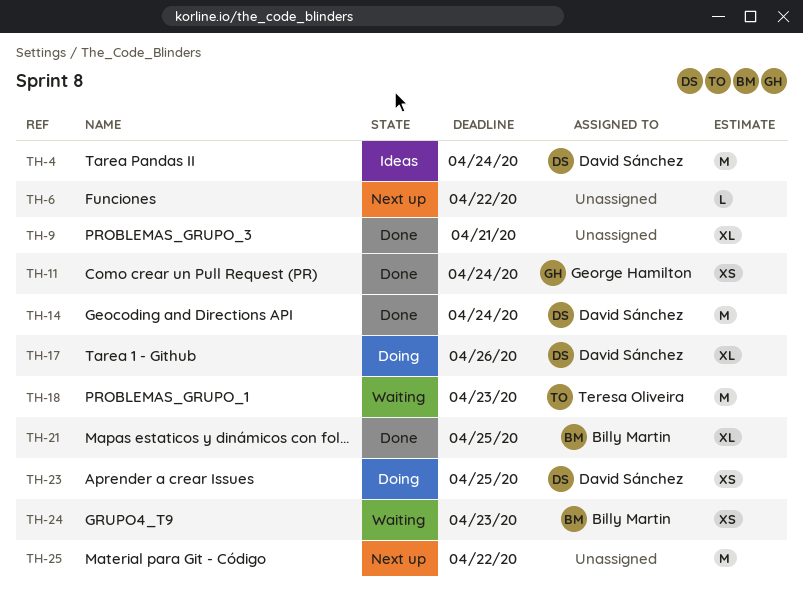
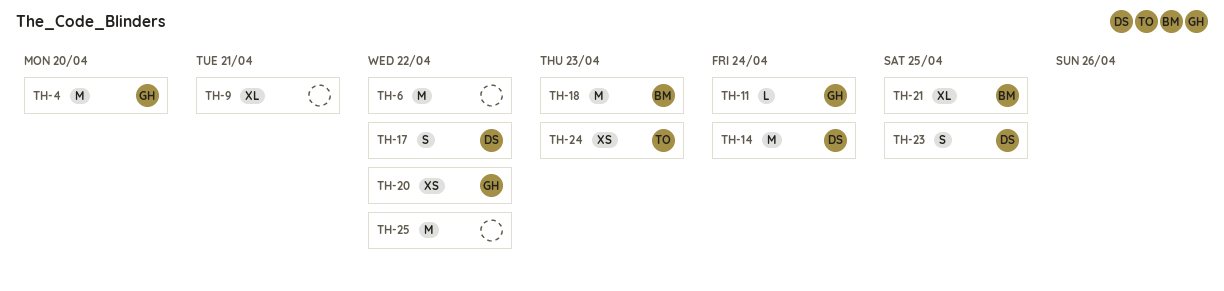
TH-4, owner: David Sánchez -> George Hamilton
TH-4, due: Apr 24 -> Apr 20
TH-6, estimate: L -> M
TH-11, estimate: XS -> L
TH-17, estimate: XL -> S
TH-17, due: Apr 26 -> Apr 22
TH-18, owner: Teresa Oliveira -> Billy Martin
TH-20: none -> present
TH-23, estimate: XS -> S
TH-24, owner: Billy Martin -> Teresa Oliveira

